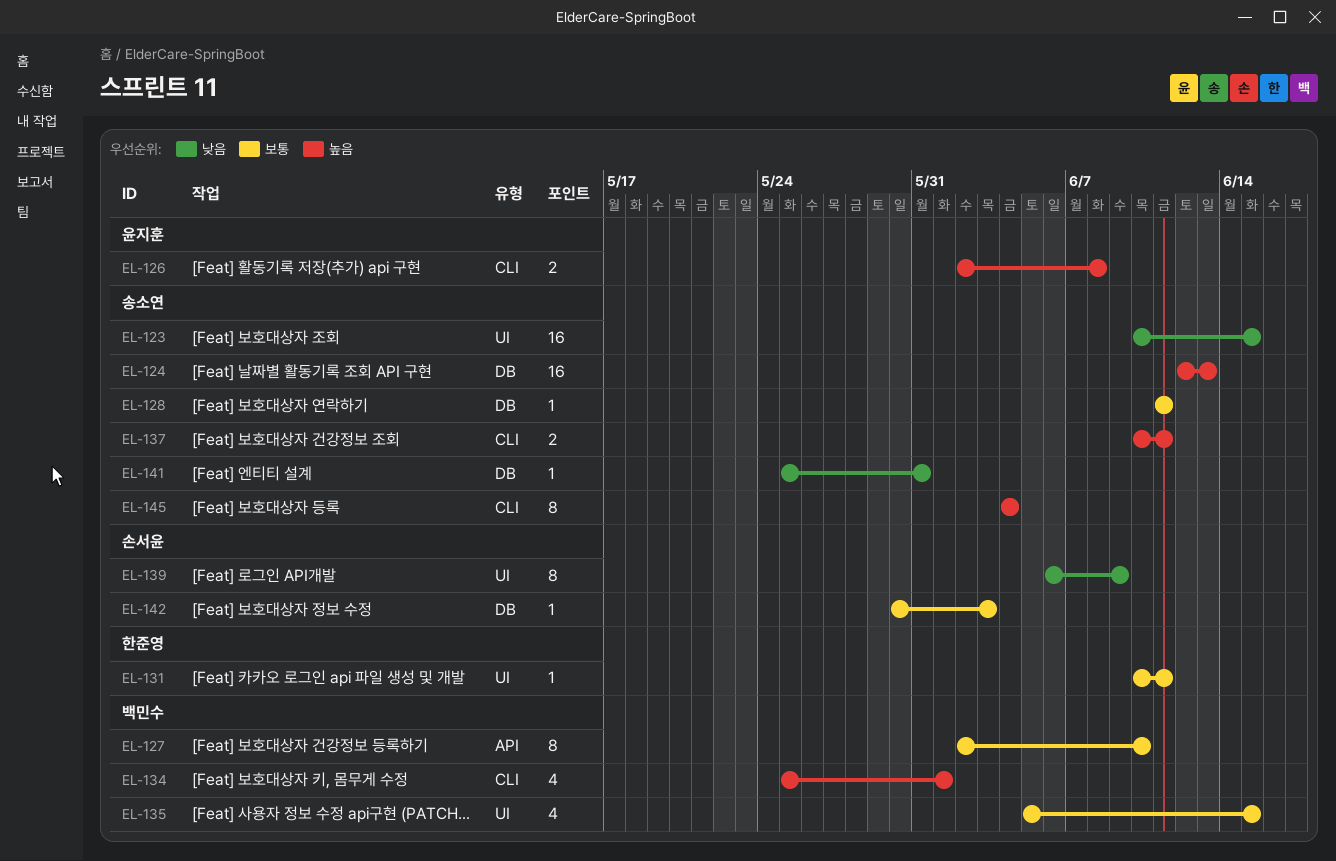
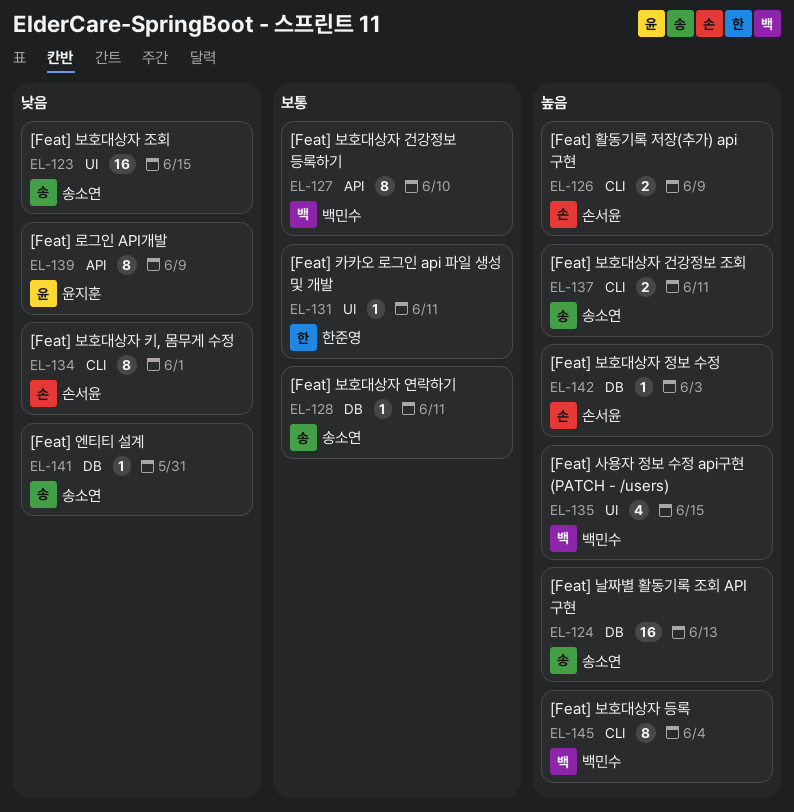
EL-126, owner: 윤지훈 -> 손서윤
EL-126, due: Jun 8 -> Jun 9
EL-134, owner: 백민수 -> 손서윤
EL-134, priority: 높음 -> 낮음
EL-134, estimate: 4 -> 8
EL-135, priority: 보통 -> 높음
EL-139, owner: 손서윤 -> 윤지훈
EL-139, label: UI -> API
EL-142, priority: 보통 -> 높음
EL-145, owner: 송소연 -> 백민수

